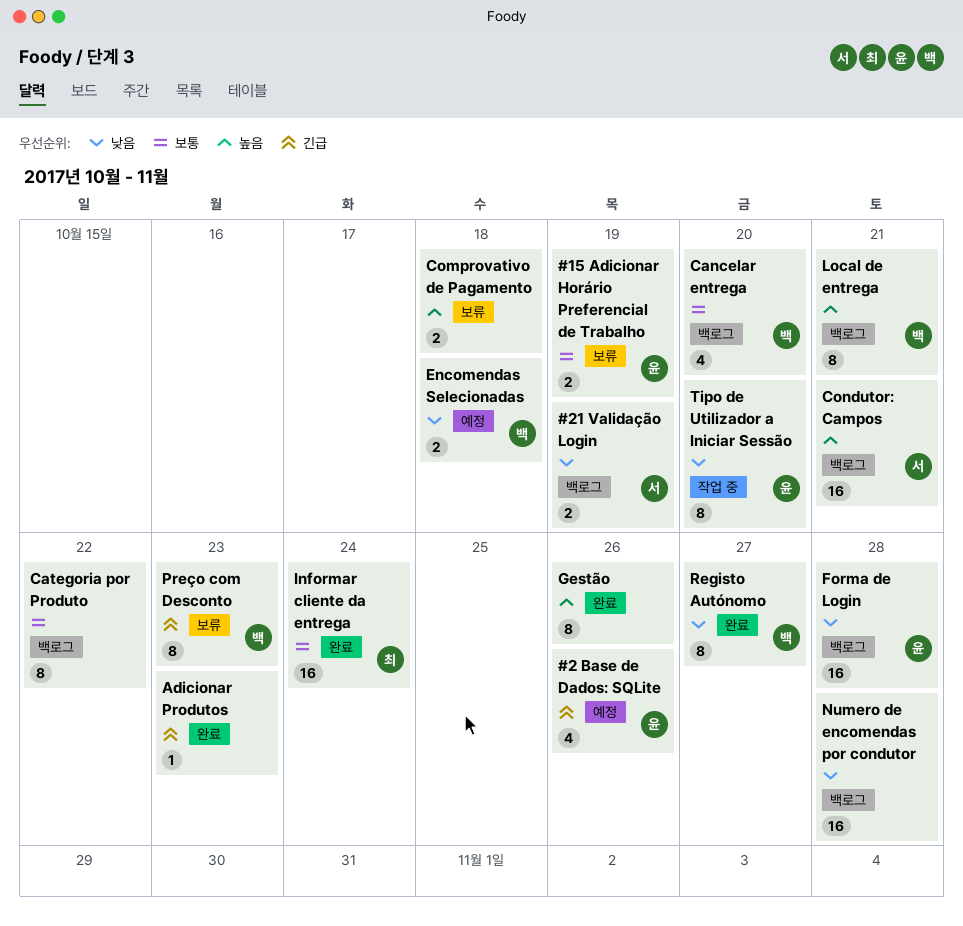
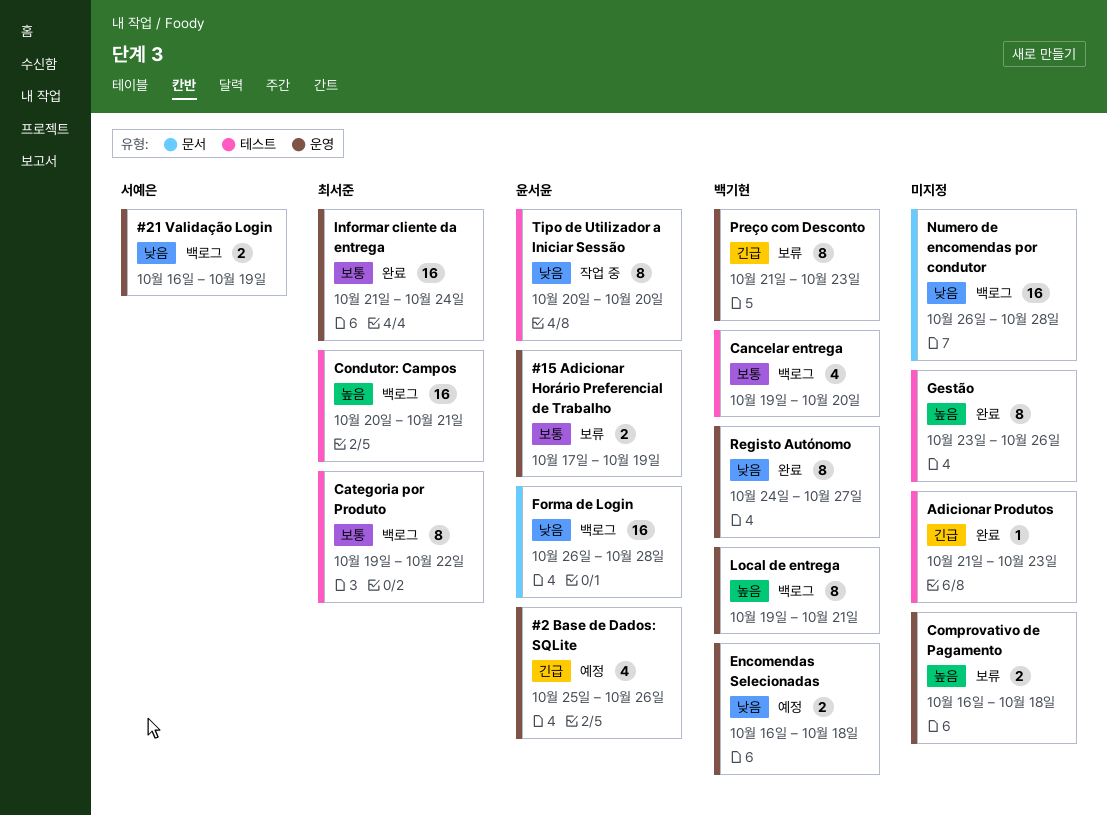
Categoria por Produto, owner: none -> 최서준
Condutor: Campos, owner: 서예은 -> 최서준

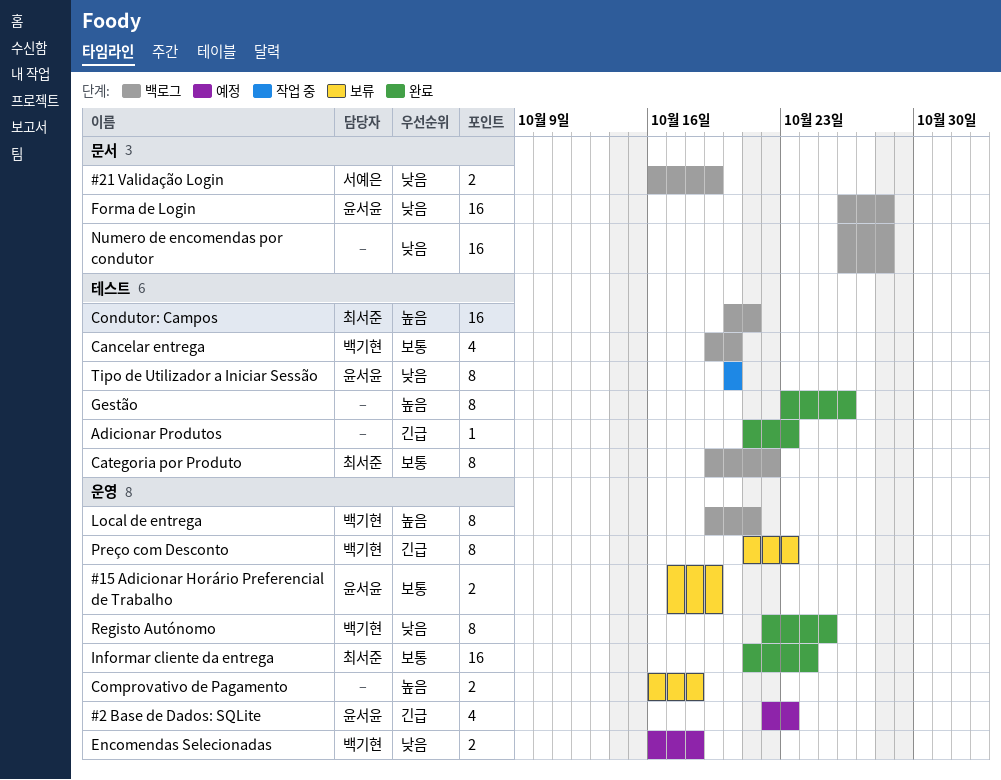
#2 Base de Dados: SQLite, start: Oct 25 -> Oct 22
#2 Base de Dados: SQLite, due: Oct 26 -> Oct 23
#21 Validação Login, label: 운영 -> 문서
Registo Autónomo, start: Oct 24 -> Oct 22
Registo Autónomo, due: Oct 27 -> Oct 25

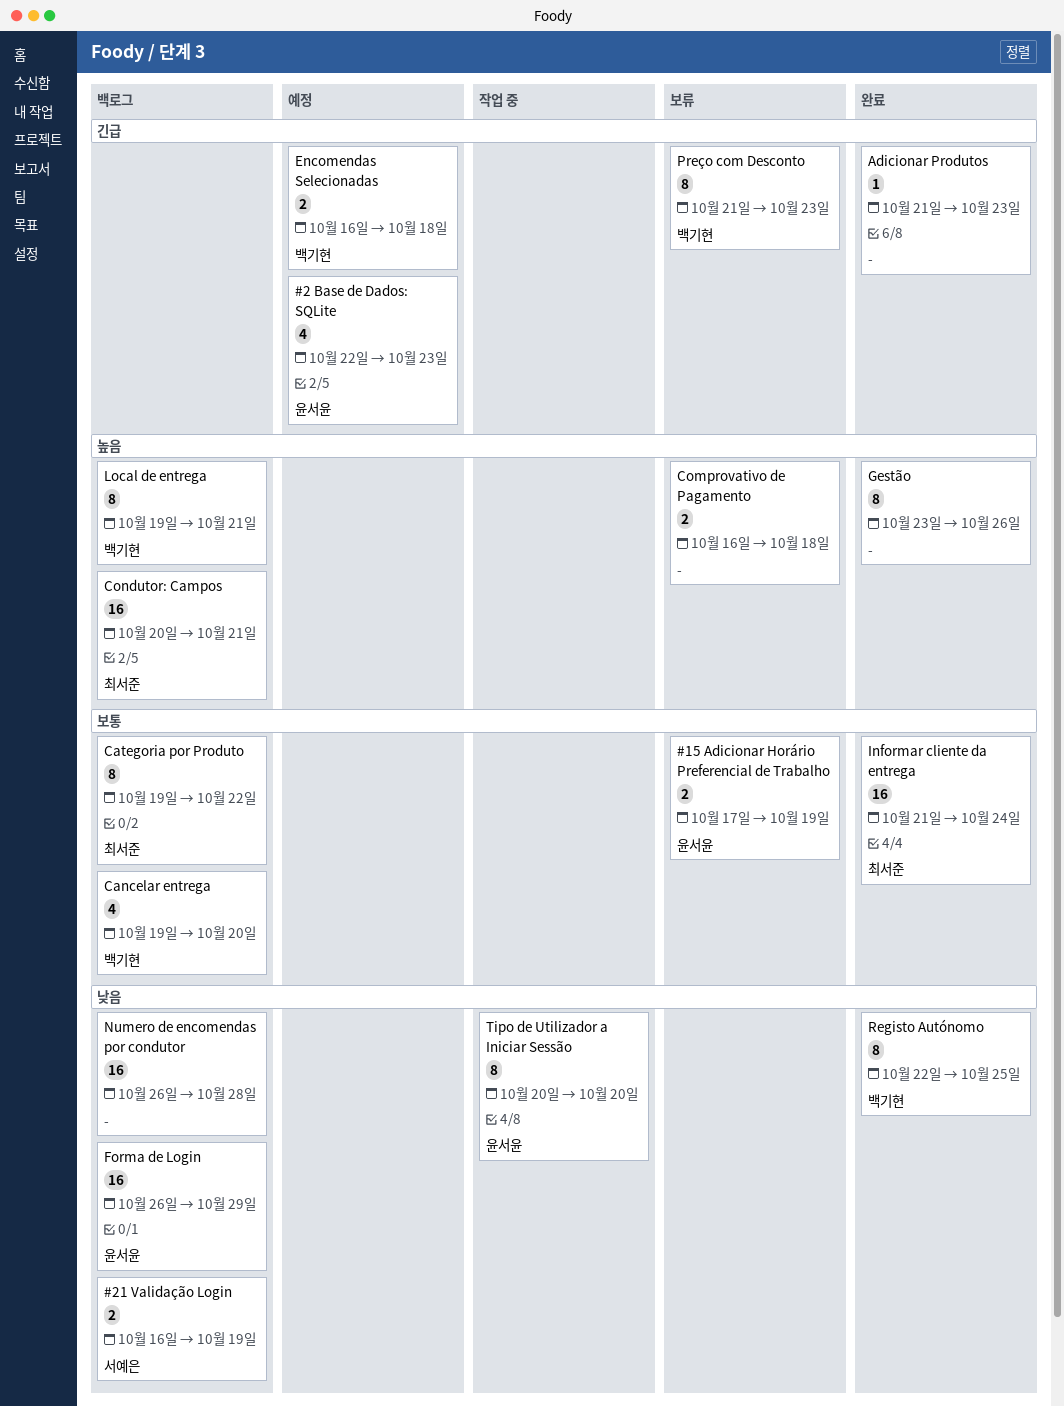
Encomendas Selecionadas, priority: 낮음 -> 긴급
Forma de Login, due: Oct 28 -> Oct 29

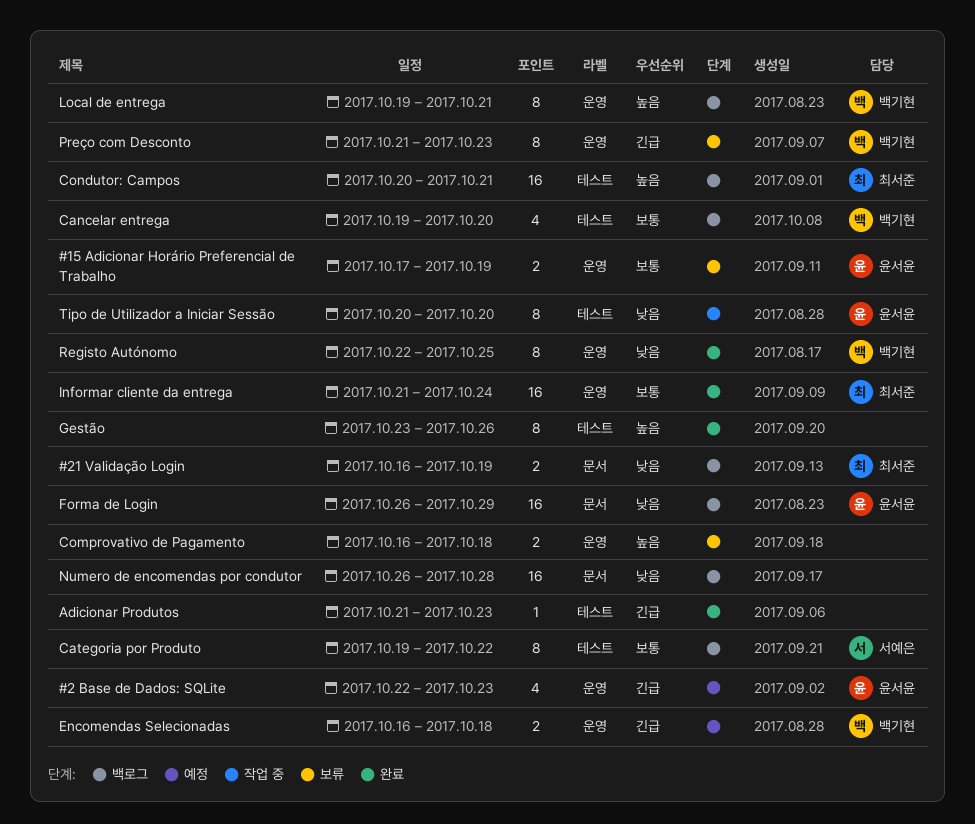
#21 Validação Login, owner: 서예은 -> 최서준
Categoria por Produto, owner: 최서준 -> 서예은

